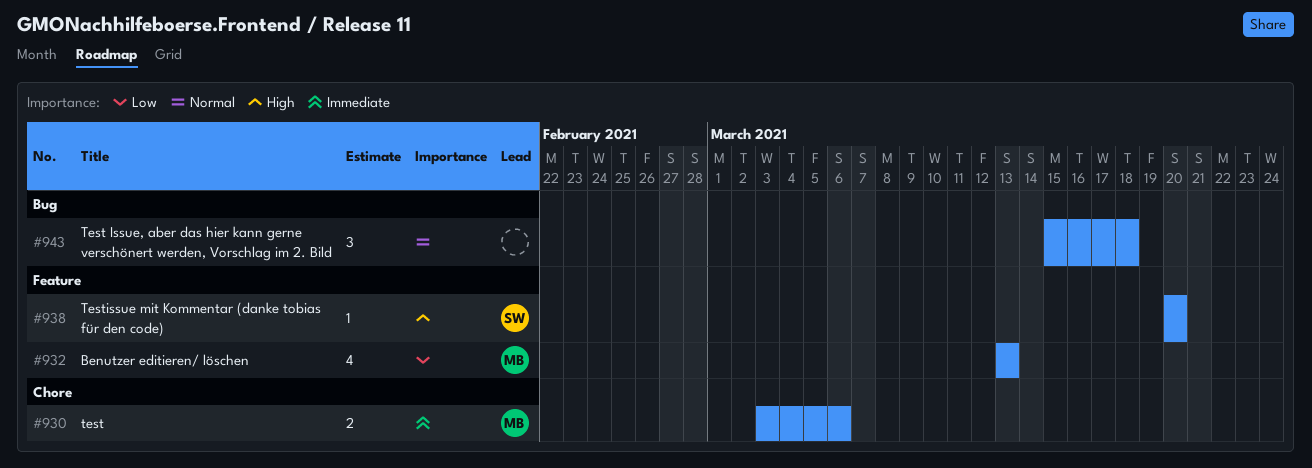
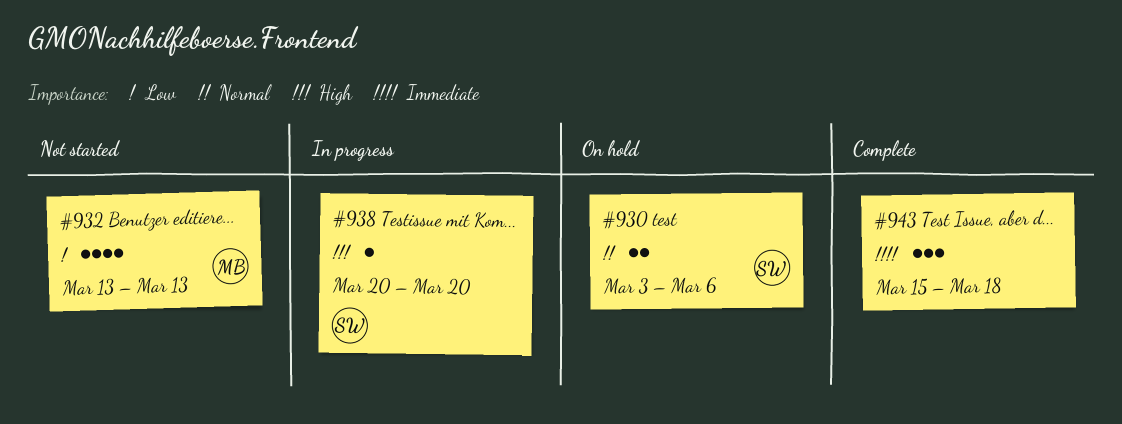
#930, owner: MB -> SW
#930, priority: Immediate -> Normal
#943, priority: Normal -> Immediate

